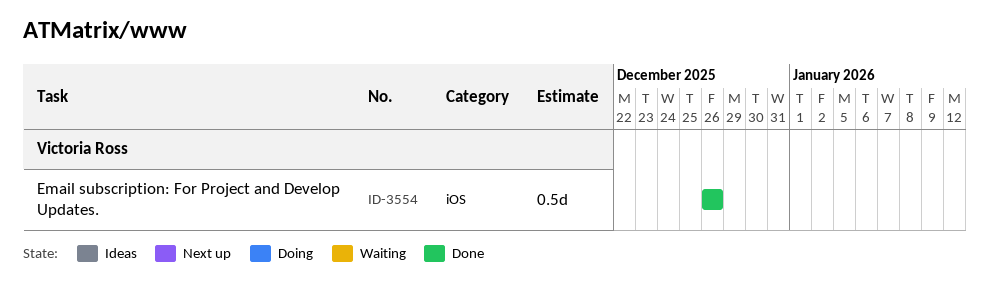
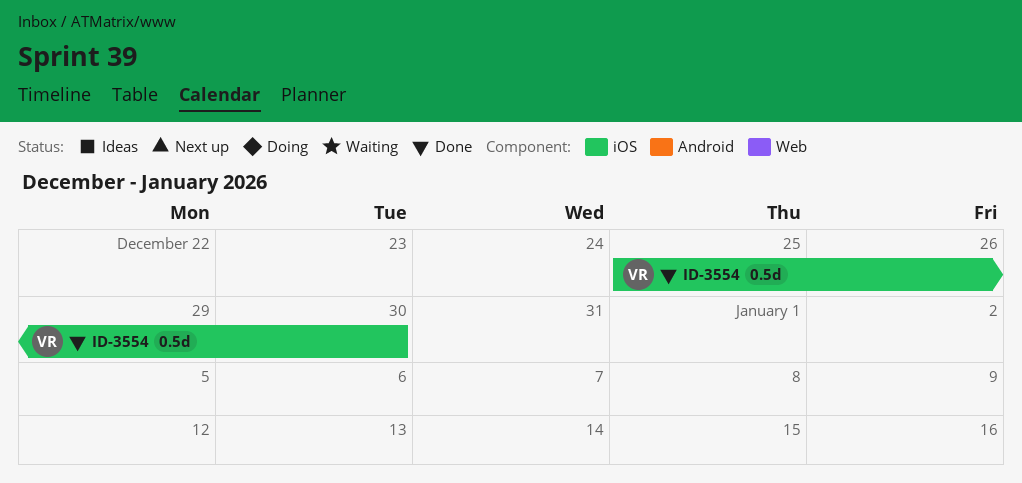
ID-3554, start: Dec 26 -> Dec 25
ID-3554, due: Dec 26 -> Dec 30

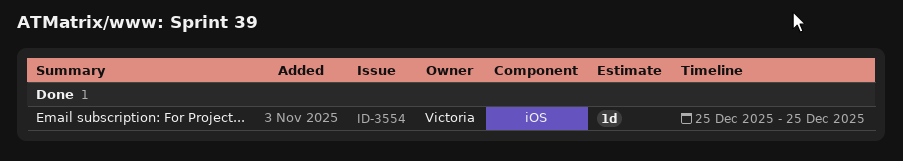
ID-3554, estimate: 0.5d -> 1d
ID-3554, due: Dec 30 -> Dec 25

